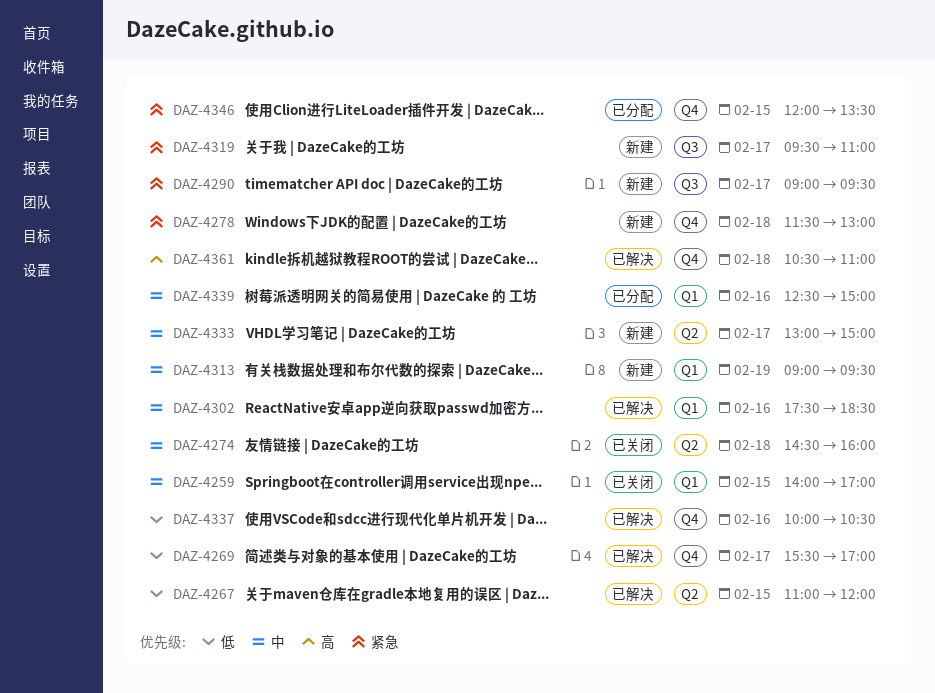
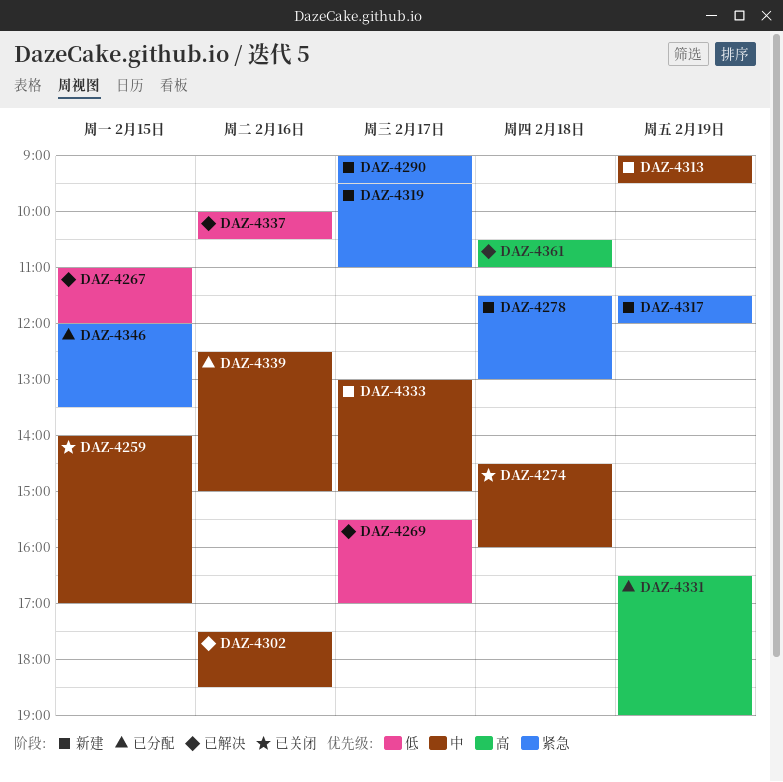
DAZ-4317: none -> present
DAZ-4331: none -> present

